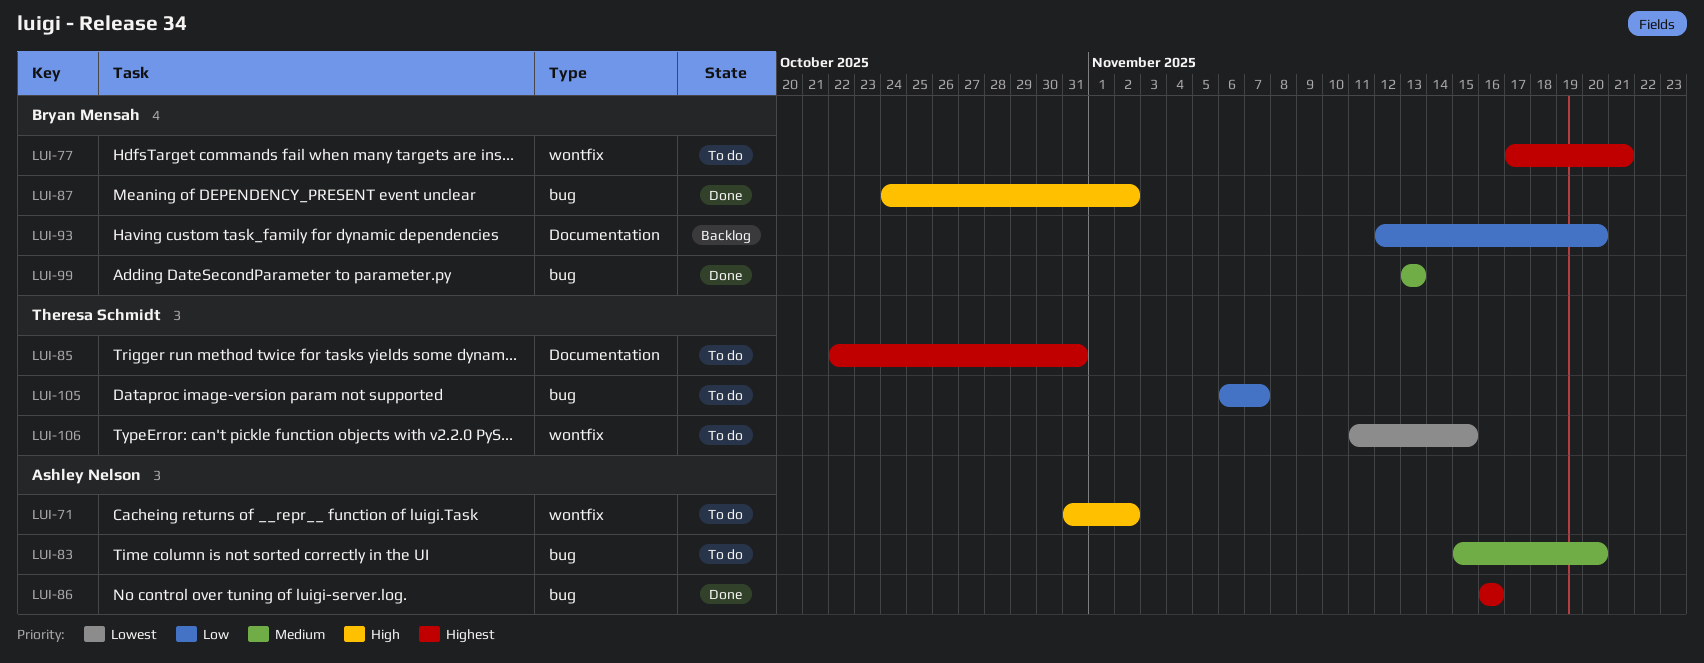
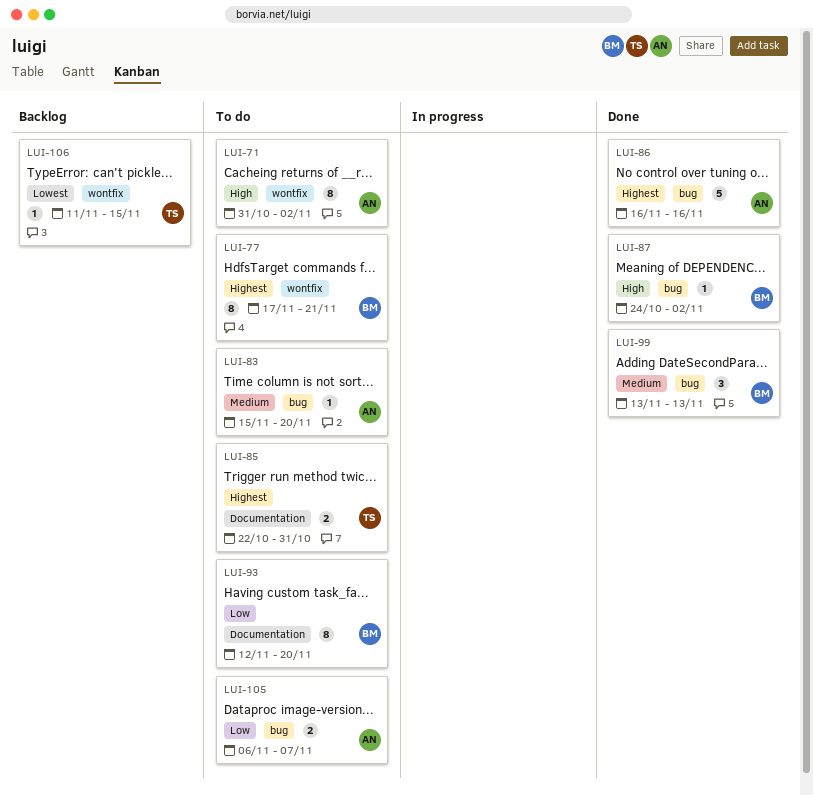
LUI-93, status: Backlog -> To do
LUI-105, owner: Theresa Schmidt -> Ashley Nelson
LUI-106, status: To do -> Backlog

